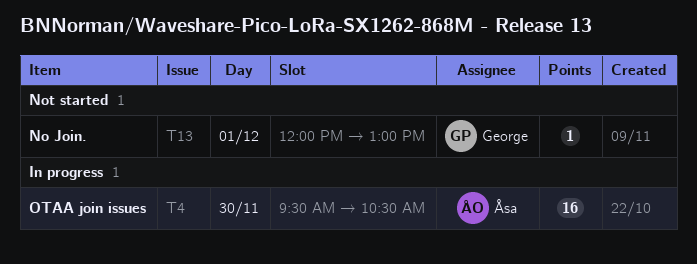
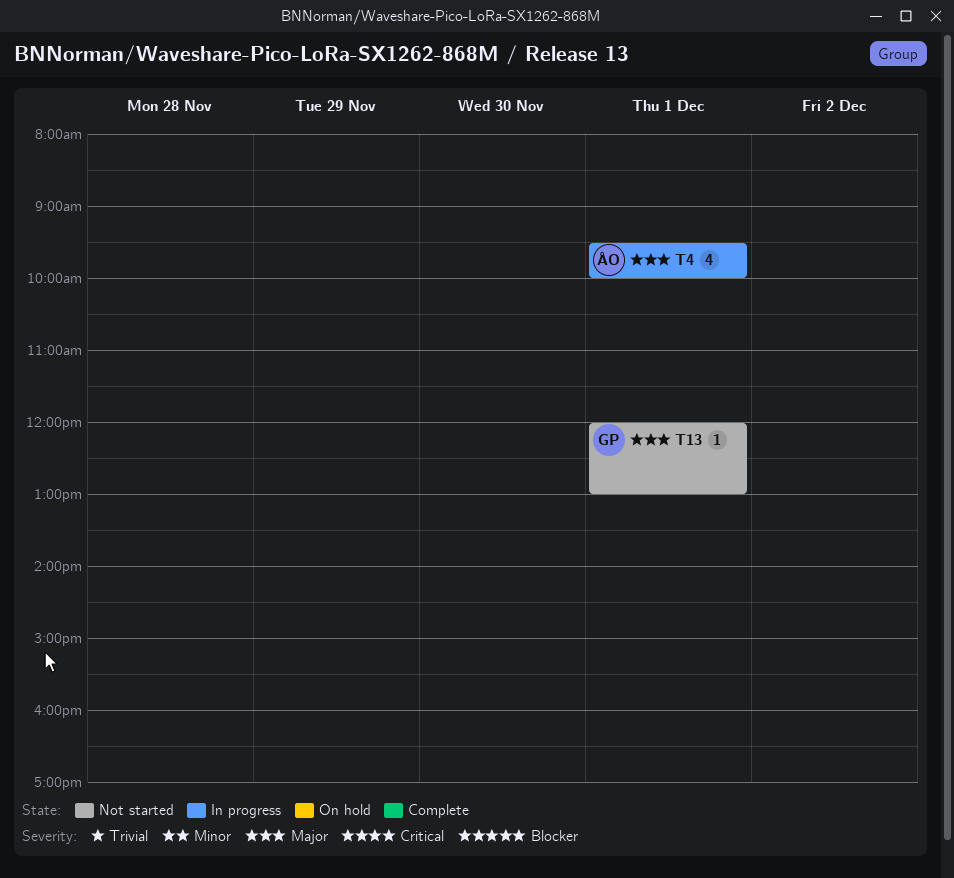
T4, estimate: 16 -> 4
T4, day: Nov 30 -> Dec 1
T4, ends: 10:30 -> 10:00

